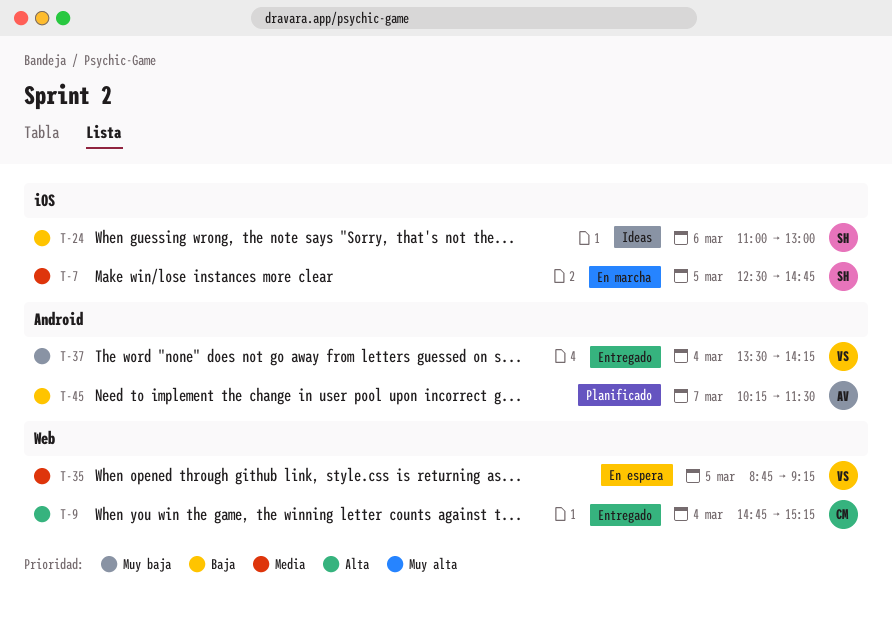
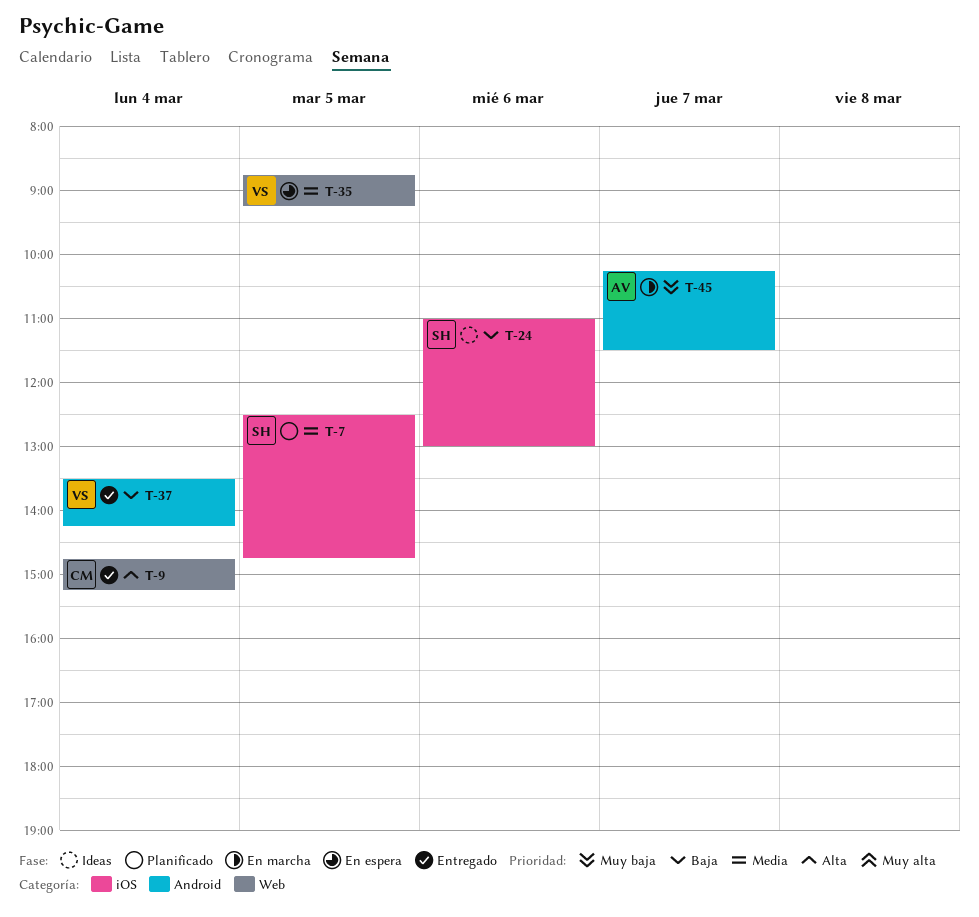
T-7, status: En marcha -> Planificado
T-37, priority: Muy baja -> Baja
T-45, status: Planificado -> En marcha
T-45, priority: Baja -> Muy baja

